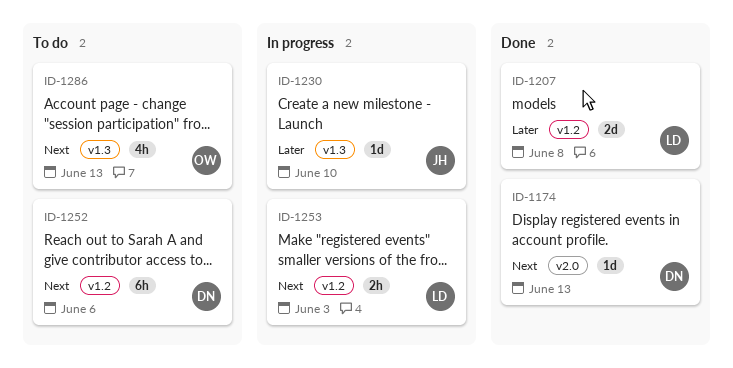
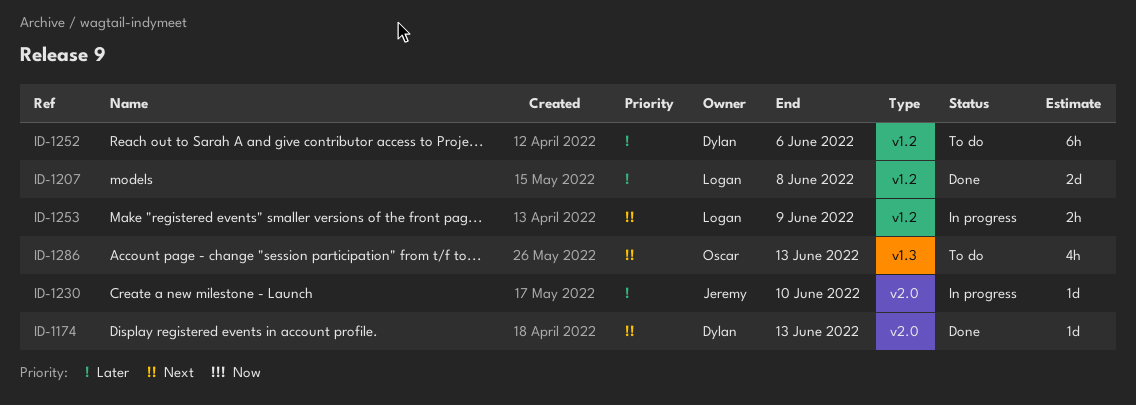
ID-1230, label: v1.3 -> v2.0
ID-1252, priority: Next -> Later
ID-1253, due: Jun 3 -> Jun 9

